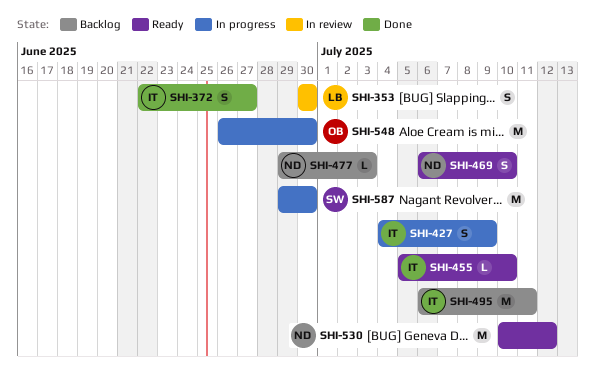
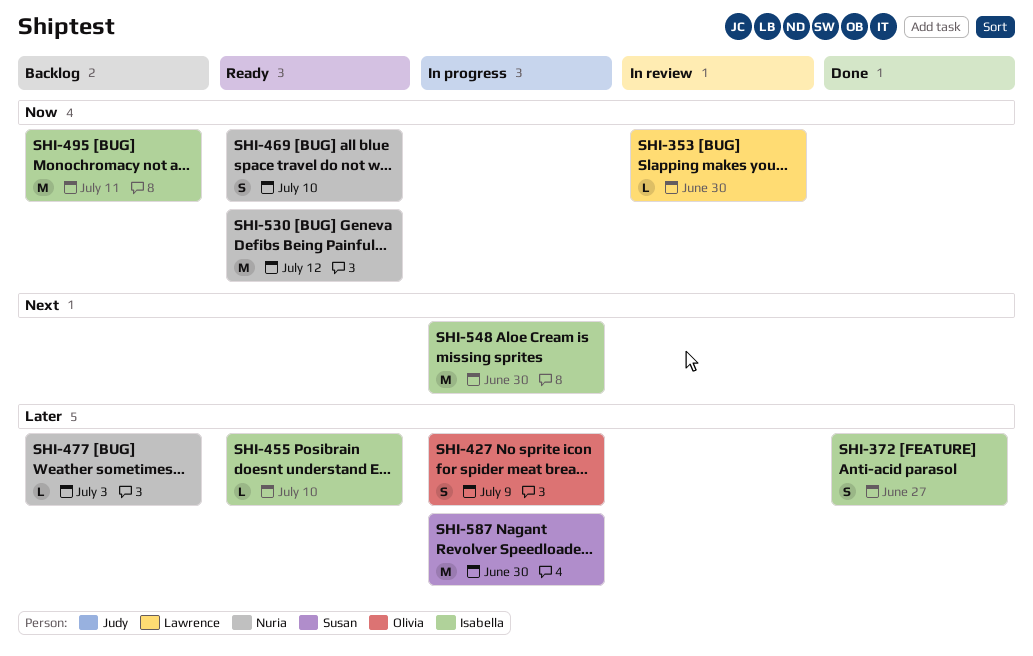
SHI-353, estimate: S -> L
SHI-427, owner: Isabella -> Olivia
SHI-548, owner: Olivia -> Isabella

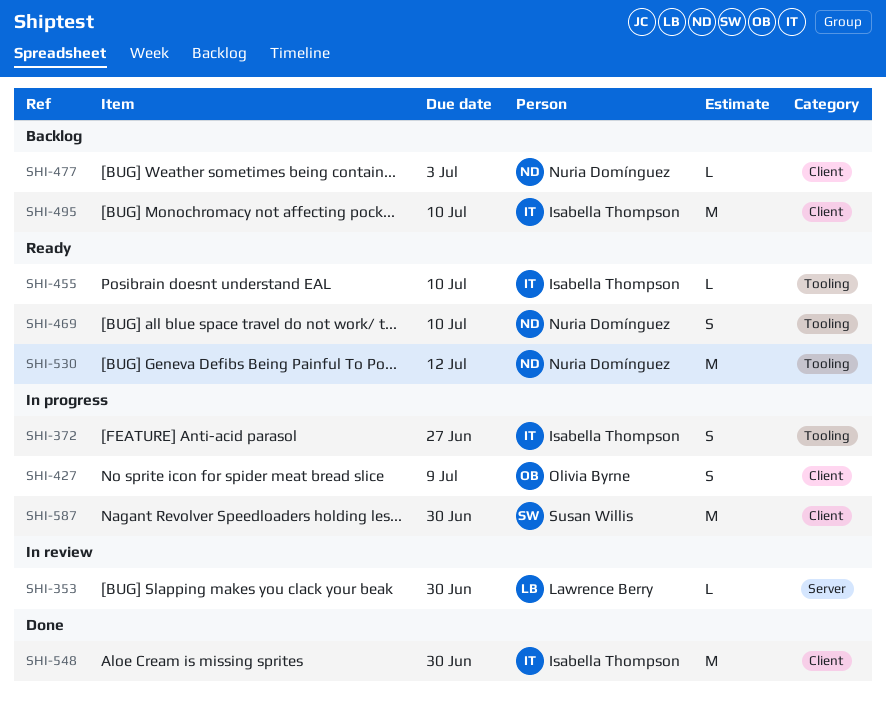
SHI-372, status: Done -> In progress
SHI-495, due: Jul 11 -> Jul 10
SHI-548, status: In progress -> Done

